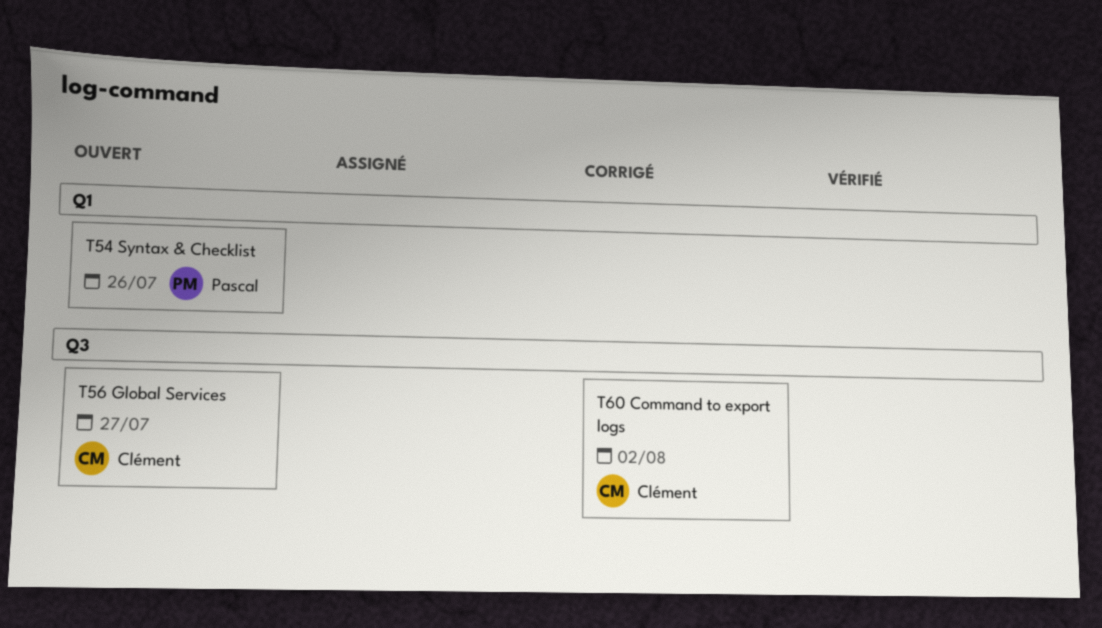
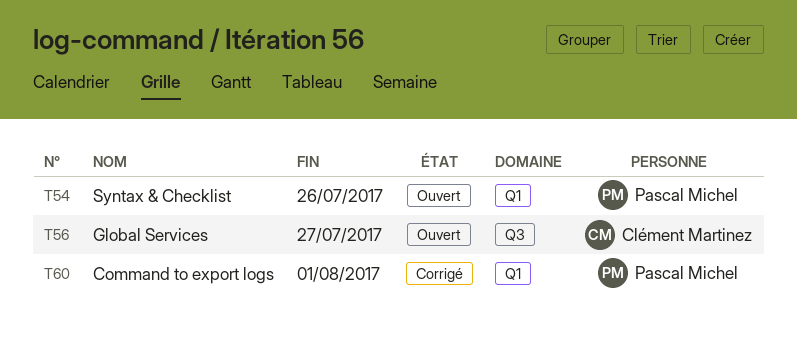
T60, owner: Clément Martinez -> Pascal Michel
T60, label: Q3 -> Q1
T60, due: Aug 2 -> Aug 1

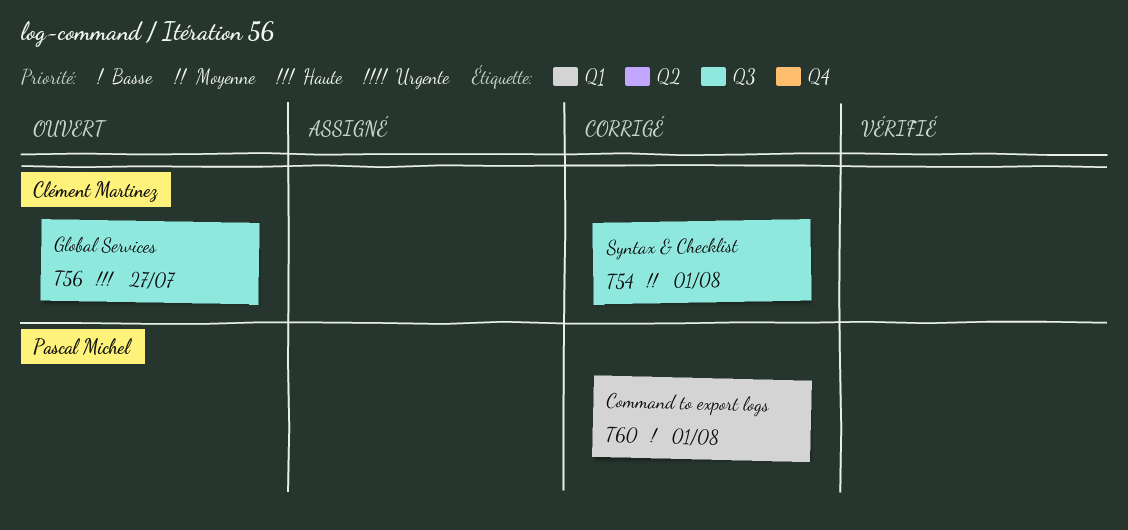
T54, status: Ouvert -> Corrigé
T54, owner: Pascal Michel -> Clément Martinez
T54, label: Q1 -> Q3
T54, due: Jul 26 -> Aug 1

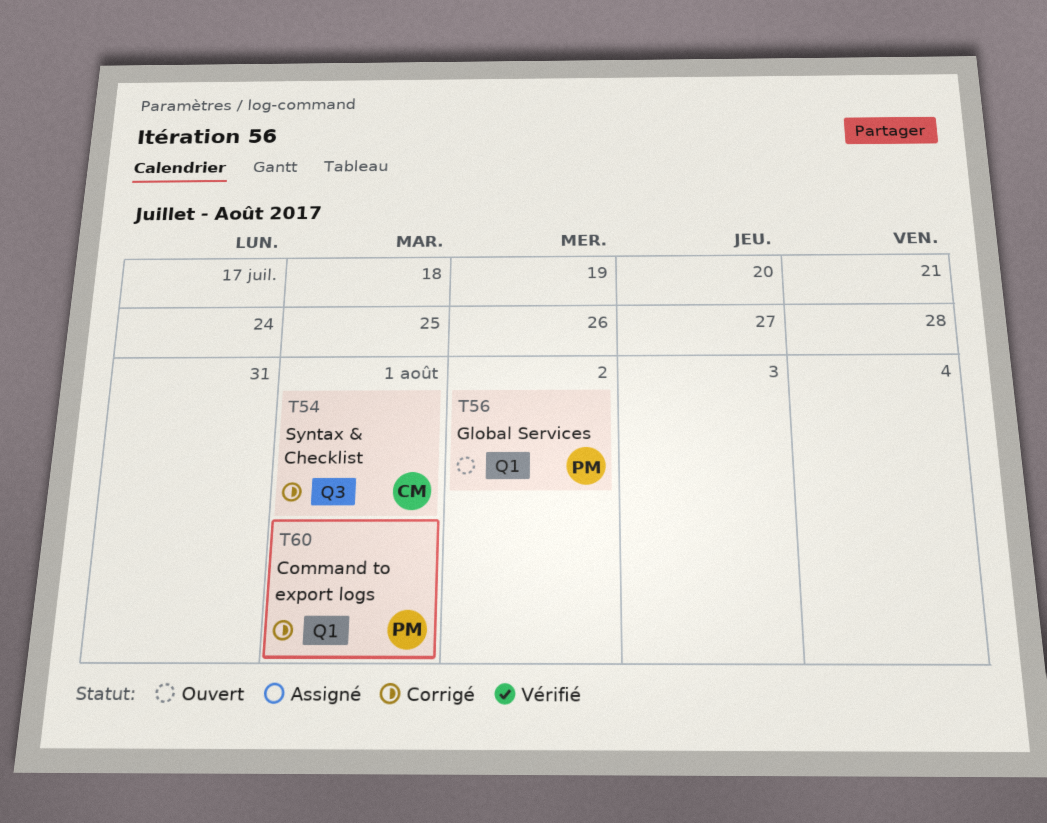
T56, owner: Clément Martinez -> Pascal Michel
T56, label: Q3 -> Q1
T56, due: Jul 27 -> Aug 2

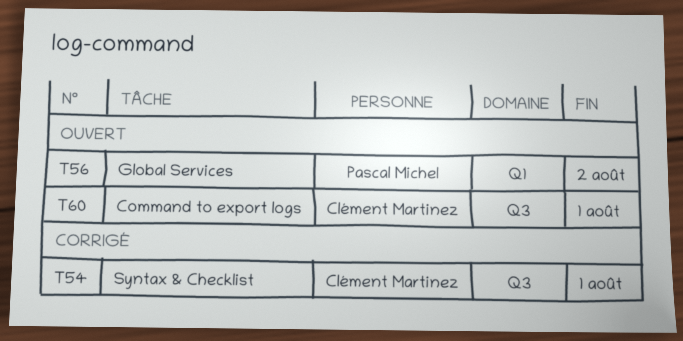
T60, status: Corrigé -> Ouvert
T60, owner: Pascal Michel -> Clément Martinez
T60, label: Q1 -> Q3

